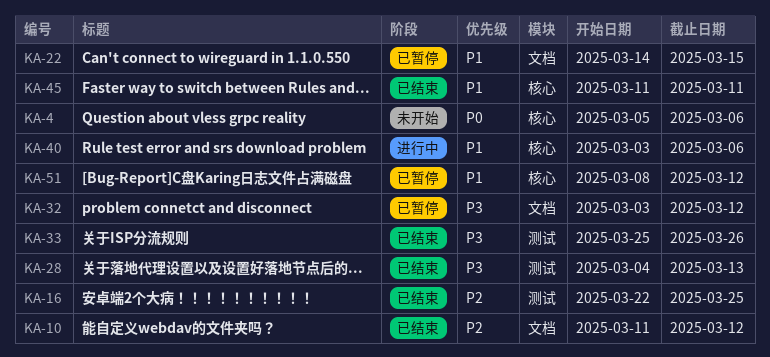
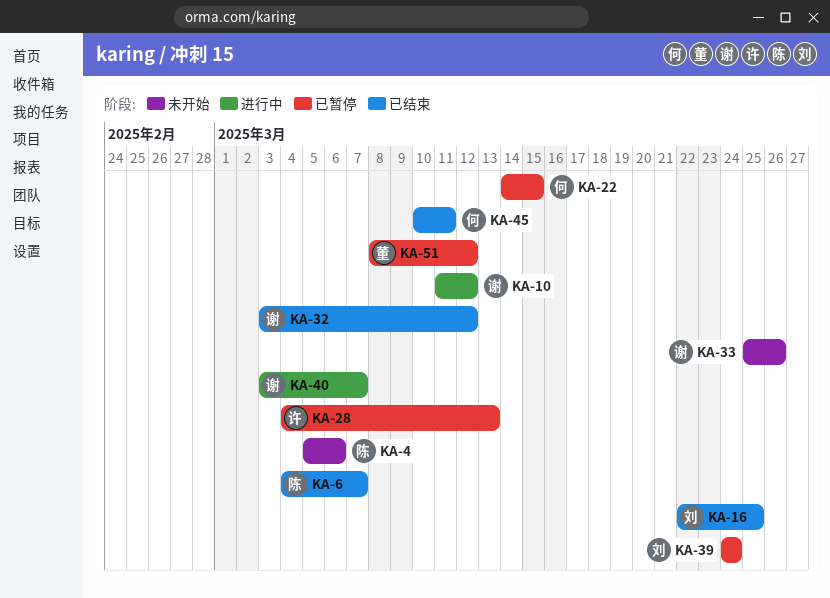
KA-6: none -> present
KA-10, status: 已结束 -> 进行中
KA-28, status: 已结束 -> 已暂停
KA-32, status: 已暂停 -> 已结束
KA-33, status: 已结束 -> 未开始
KA-39: none -> present
KA-40, due: Mar 6 -> Mar 7
KA-45, start: Mar 11 -> Mar 10

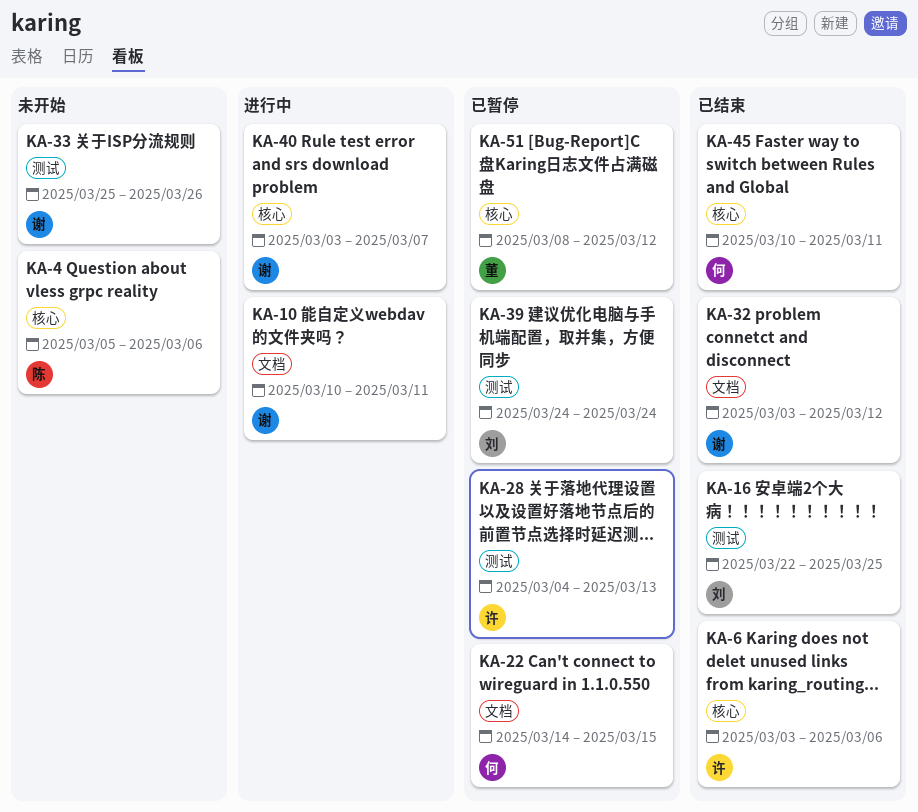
KA-6, owner: 陈 -> 许
KA-6, start: Mar 4 -> Mar 3
KA-6, due: Mar 7 -> Mar 6
KA-10, start: Mar 11 -> Mar 10
KA-10, due: Mar 12 -> Mar 11

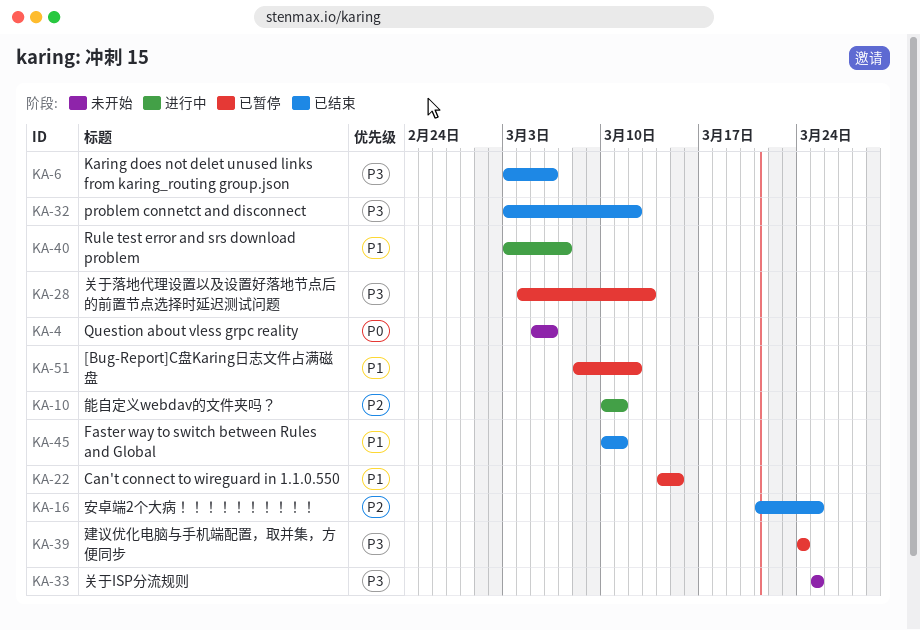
KA-16, start: Mar 22 -> Mar 21
KA-33, due: Mar 26 -> Mar 25

